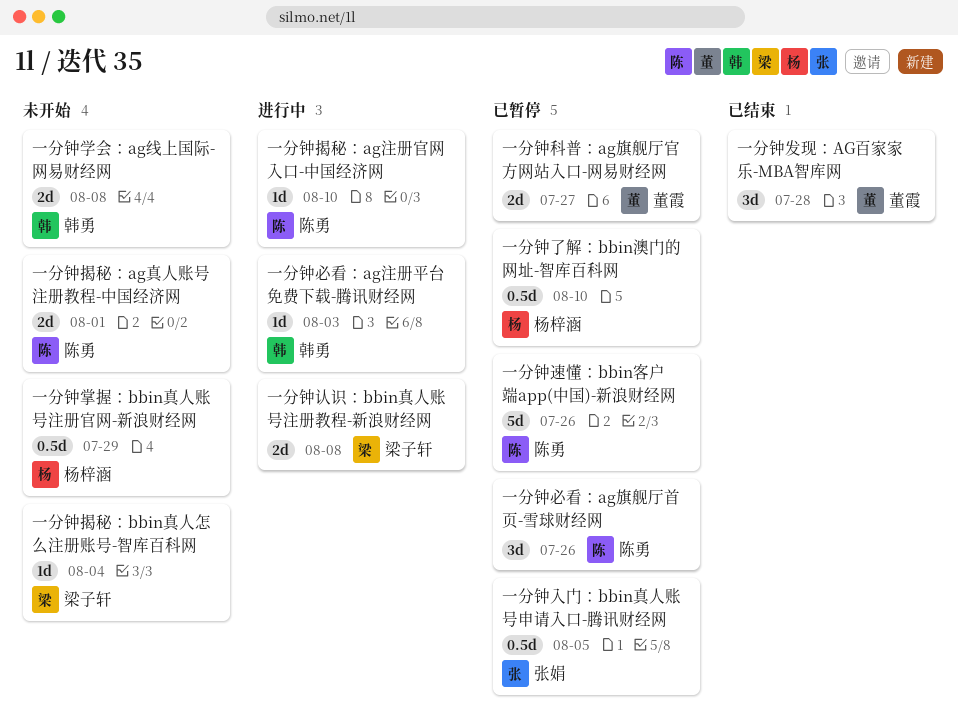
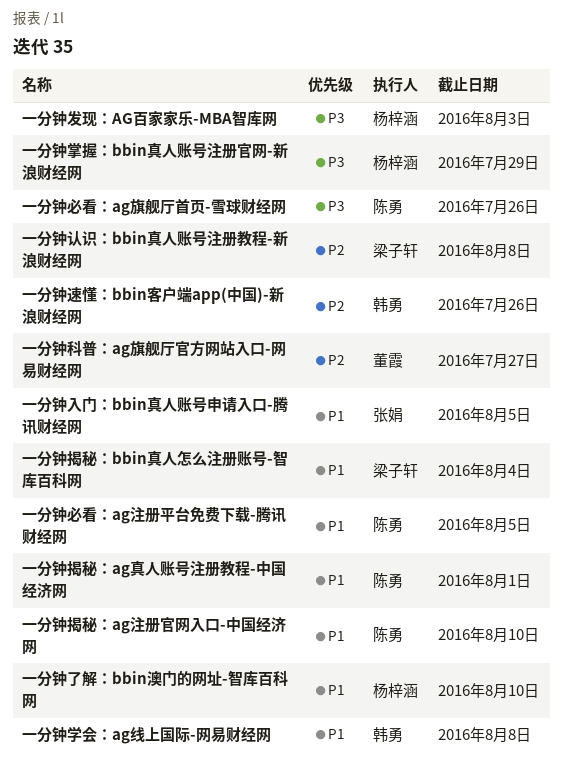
一分钟发现：AG百家家乐-MBA智库网, owner: 董霞 -> 杨梓涵
一分钟发现：AG百家家乐-MBA智库网, due: Jul 28 -> Aug 3
一分钟必看：ag注册平台免费下载-腾讯财经网, owner: 韩勇 -> 陈勇
一分钟必看：ag注册平台免费下载-腾讯财经网, due: Aug 3 -> Aug 5
一分钟速懂：bbin客户端app(中国)-新浪财经网, owner: 陈勇 -> 韩勇

